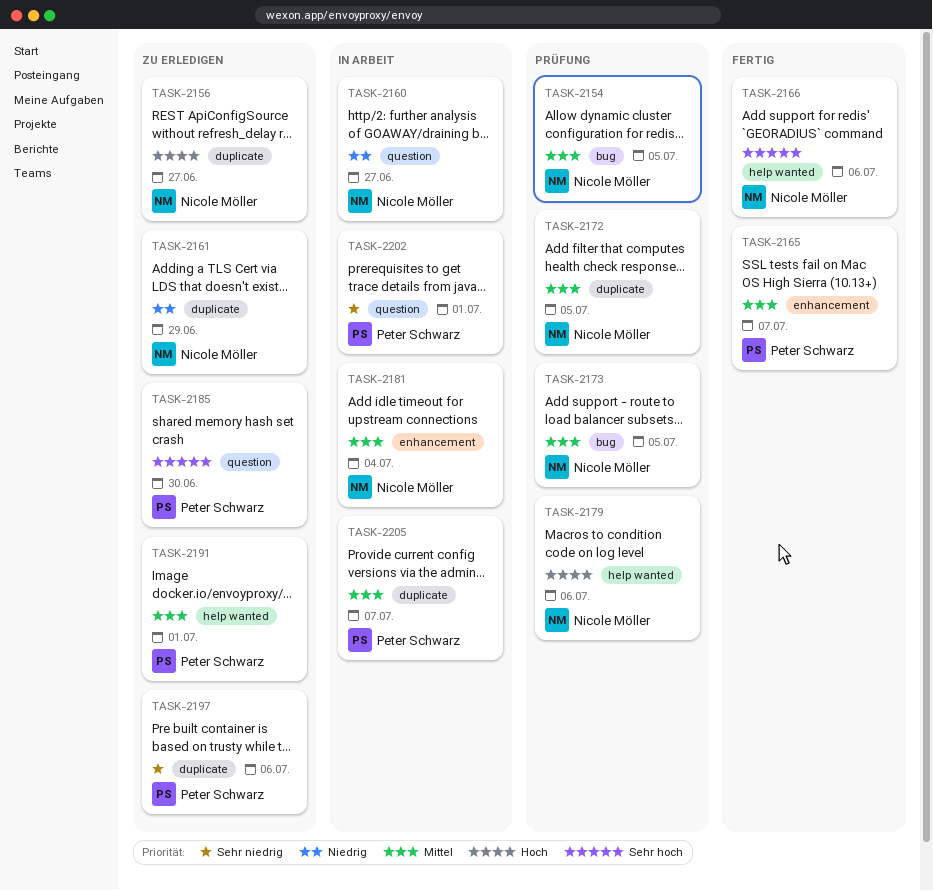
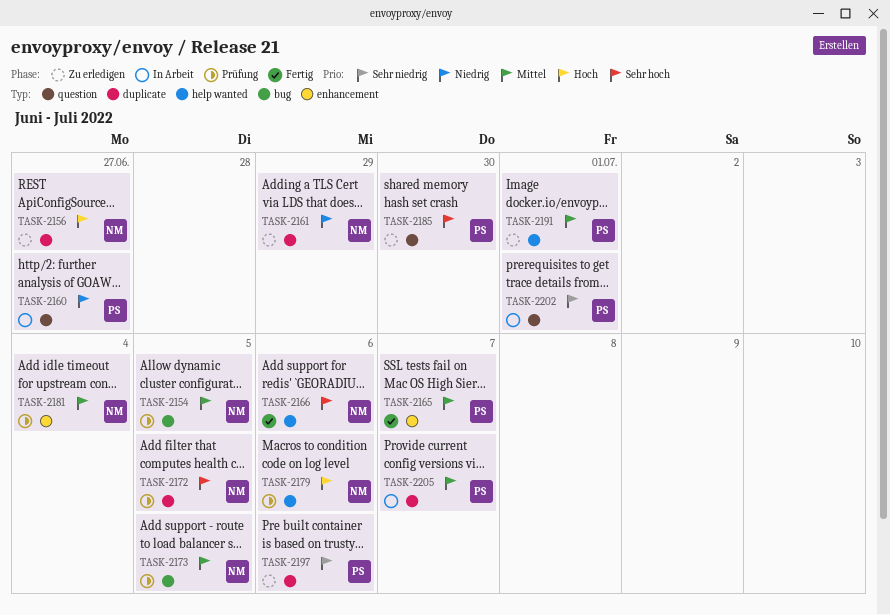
TASK-2160, owner: Nicole Möller -> Peter Schwarz
TASK-2172, priority: Mittel -> Sehr hoch
TASK-2181, status: In Arbeit -> Prüfung

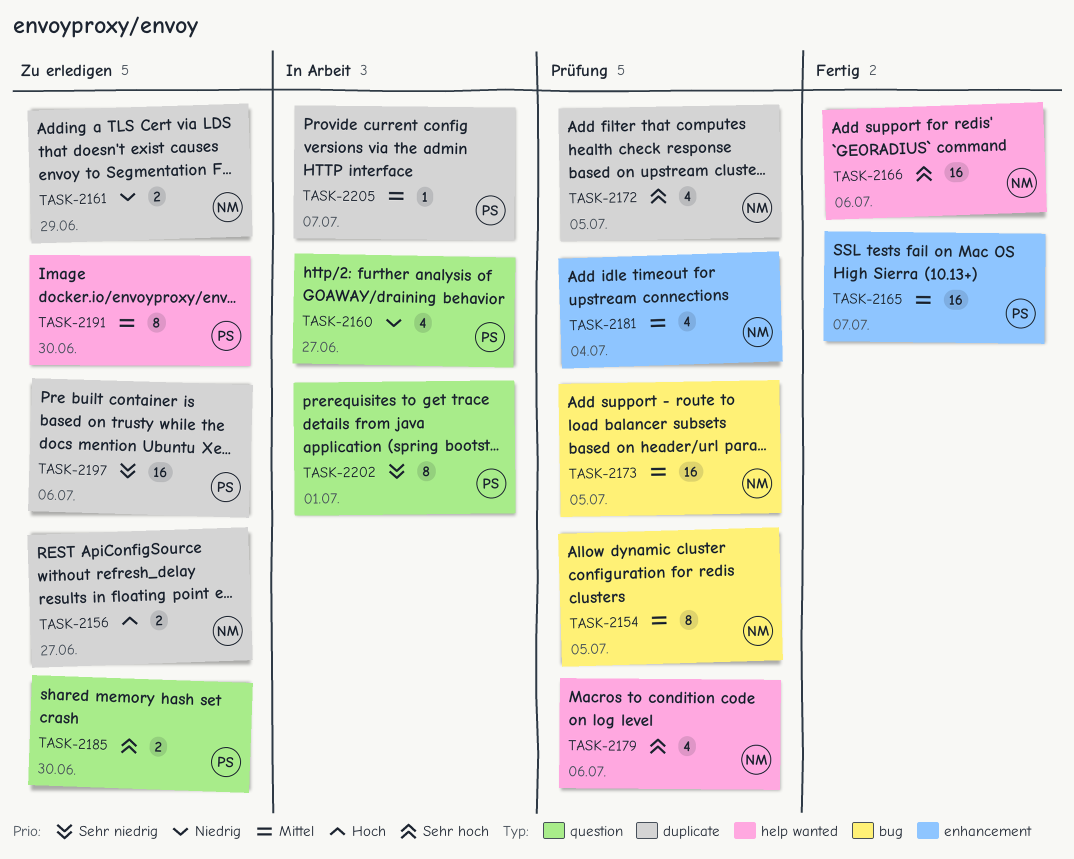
TASK-2179, priority: Hoch -> Sehr hoch
TASK-2191, due: Jul 1 -> Jun 30

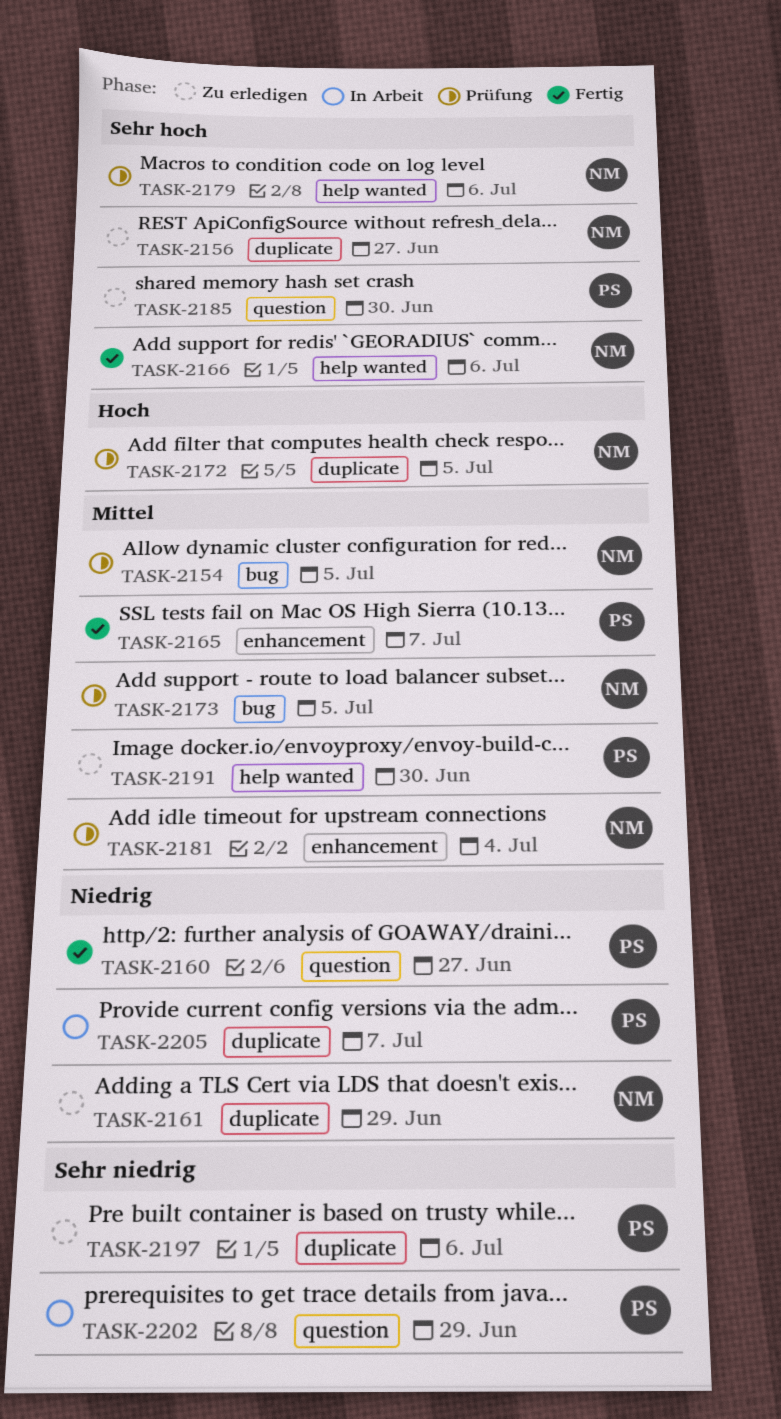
TASK-2156, priority: Hoch -> Sehr hoch
TASK-2160, status: In Arbeit -> Fertig
TASK-2172, priority: Sehr hoch -> Hoch
TASK-2202, due: Jul 1 -> Jun 29
TASK-2205, priority: Mittel -> Niedrig

